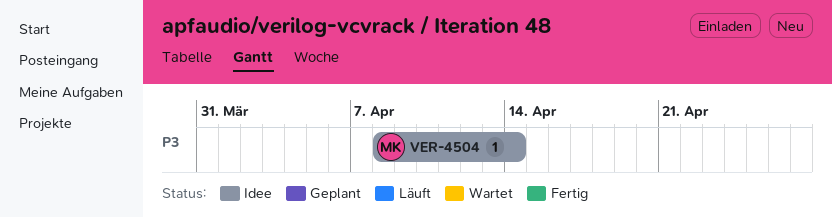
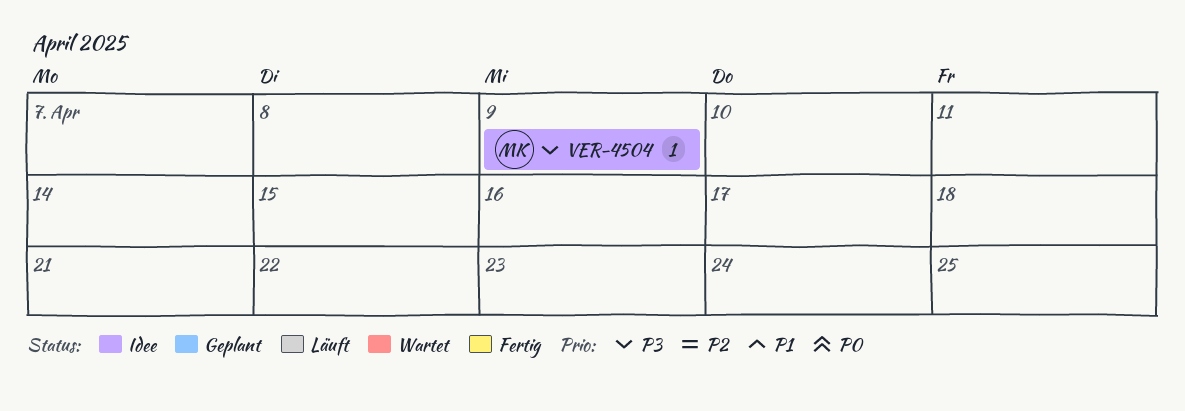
VER-4504, start: Apr 8 -> Apr 9
VER-4504, due: Apr 14 -> Apr 9

